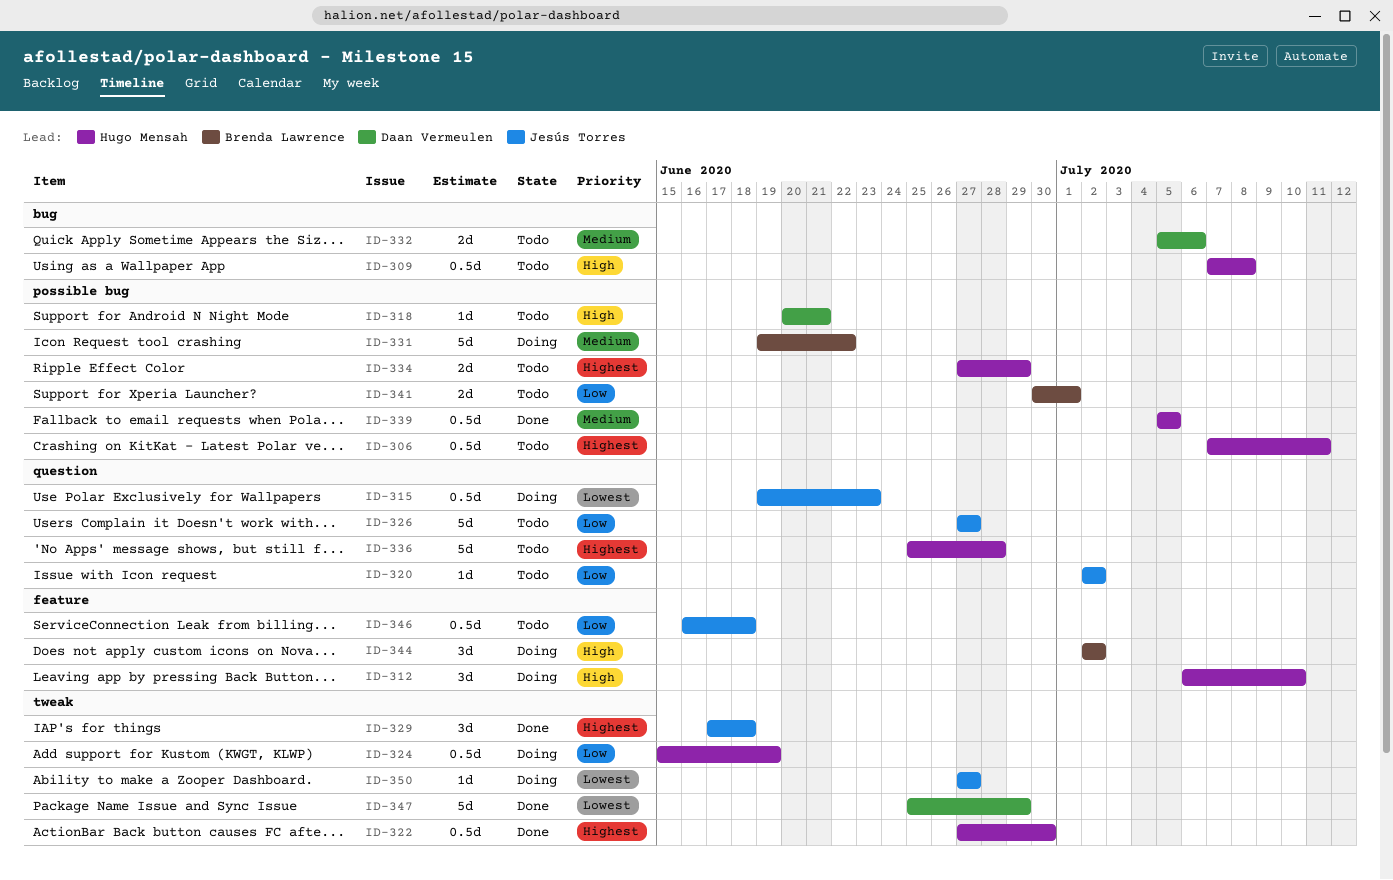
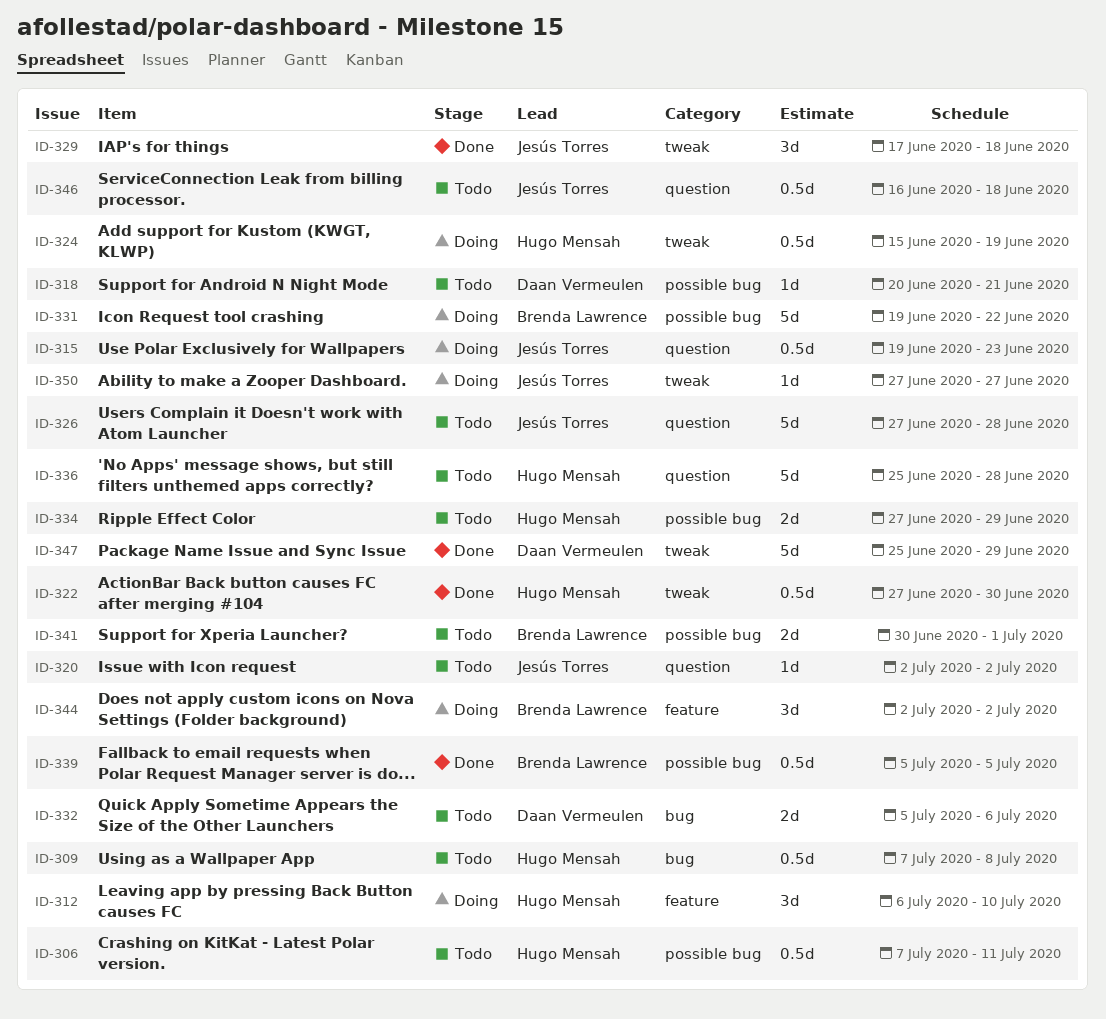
ID-326, due: Jun 27 -> Jun 28
ID-339, owner: Hugo Mensah -> Brenda Lawrence
ID-346, label: feature -> question

